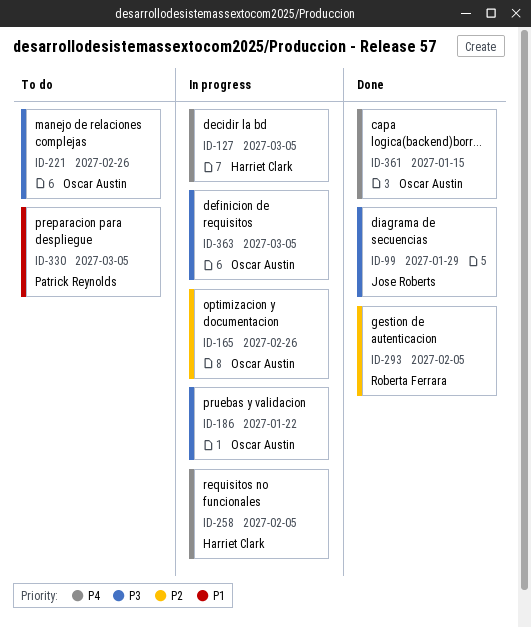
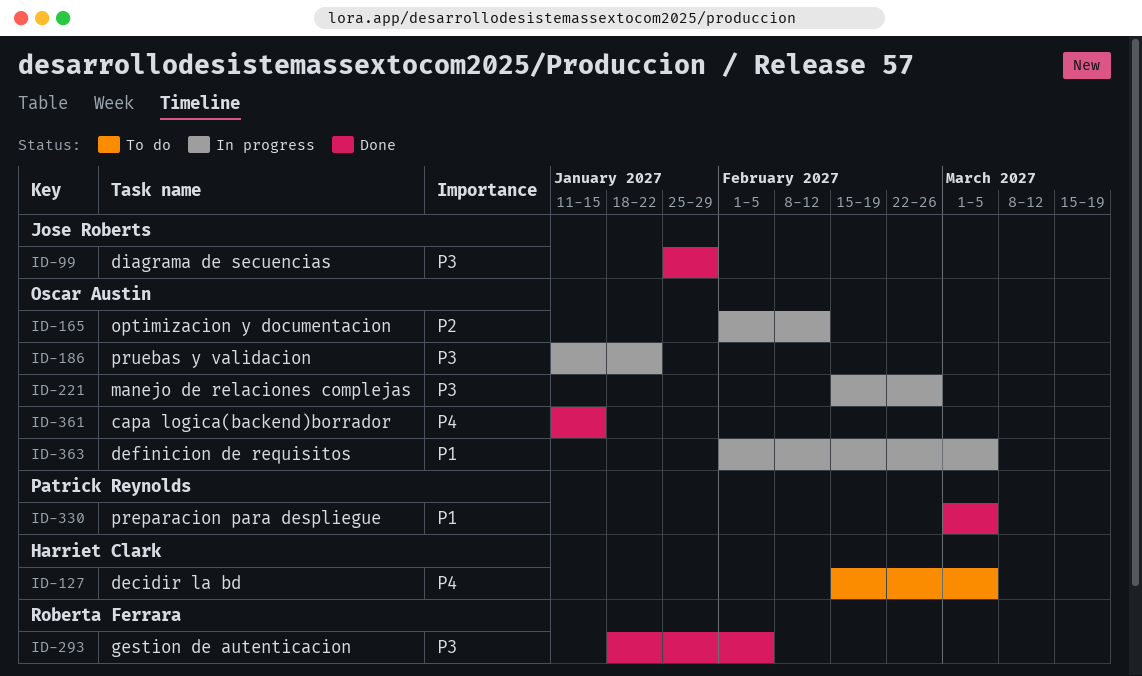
ID-127, status: In progress -> To do
ID-165, due: Feb 26 -> Feb 12
ID-221, status: To do -> In progress
ID-258: present -> none
ID-293, priority: P2 -> P3
ID-330, status: To do -> Done
ID-363, priority: P3 -> P1

